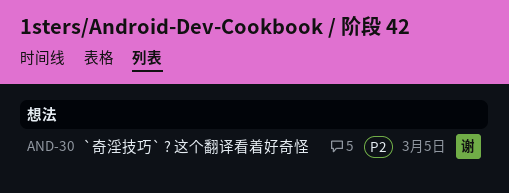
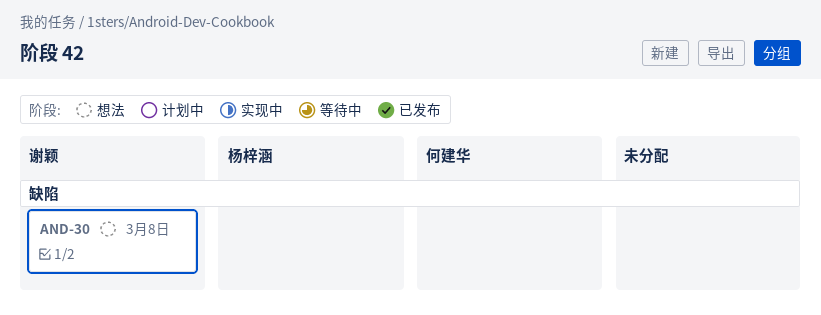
AND-30, due: Mar 5 -> Mar 8

